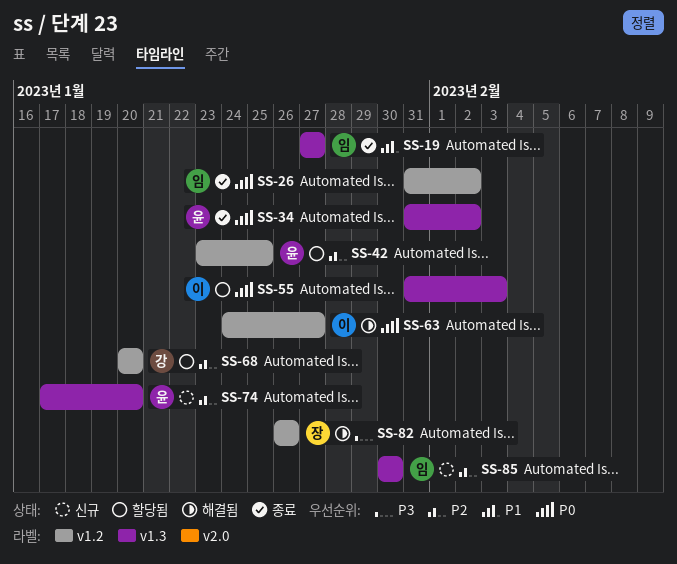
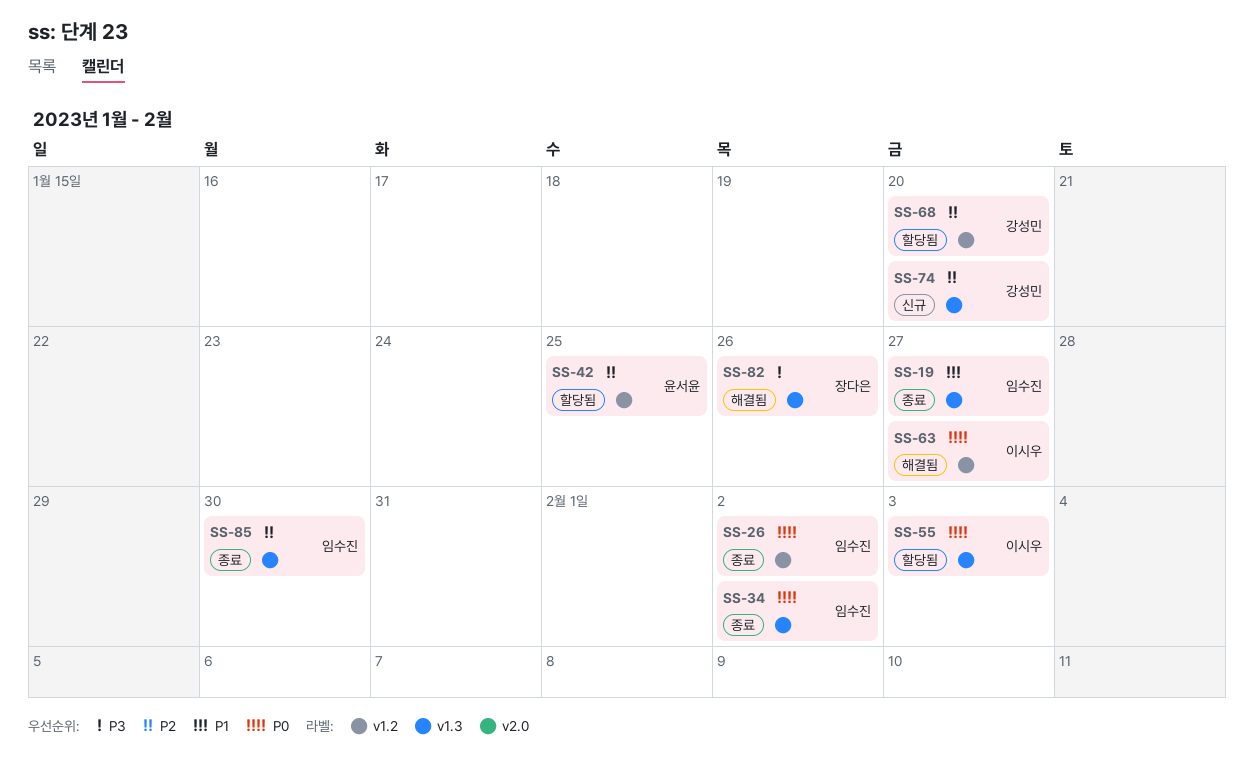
SS-34, owner: 윤서윤 -> 임수진
SS-74, owner: 윤서윤 -> 강성민
SS-82, label: v1.2 -> v1.3
SS-85, status: 신규 -> 종료

